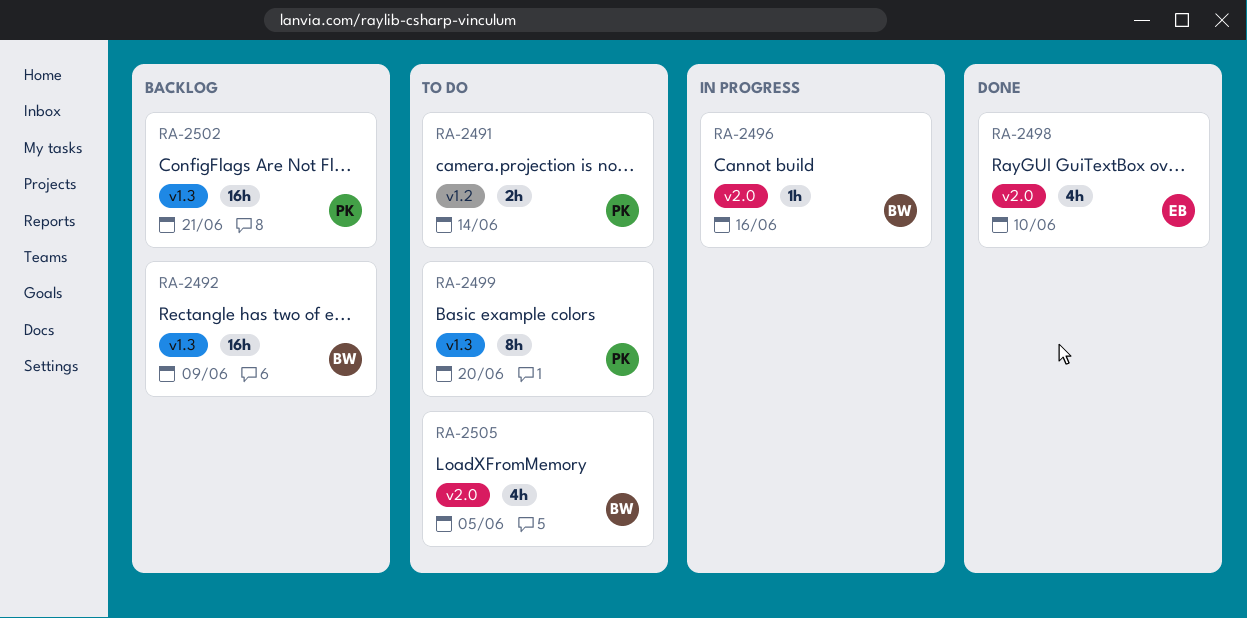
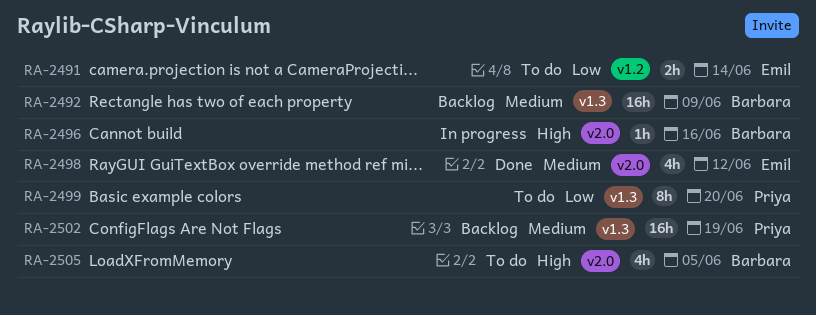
RA-2491, owner: Priya -> Emil
RA-2498, due: Jun 10 -> Jun 12
RA-2502, due: Jun 21 -> Jun 19

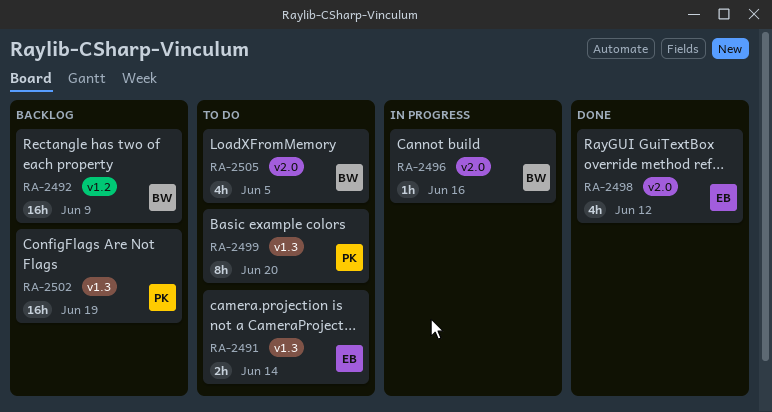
RA-2491, label: v1.2 -> v1.3
RA-2492, label: v1.3 -> v1.2

